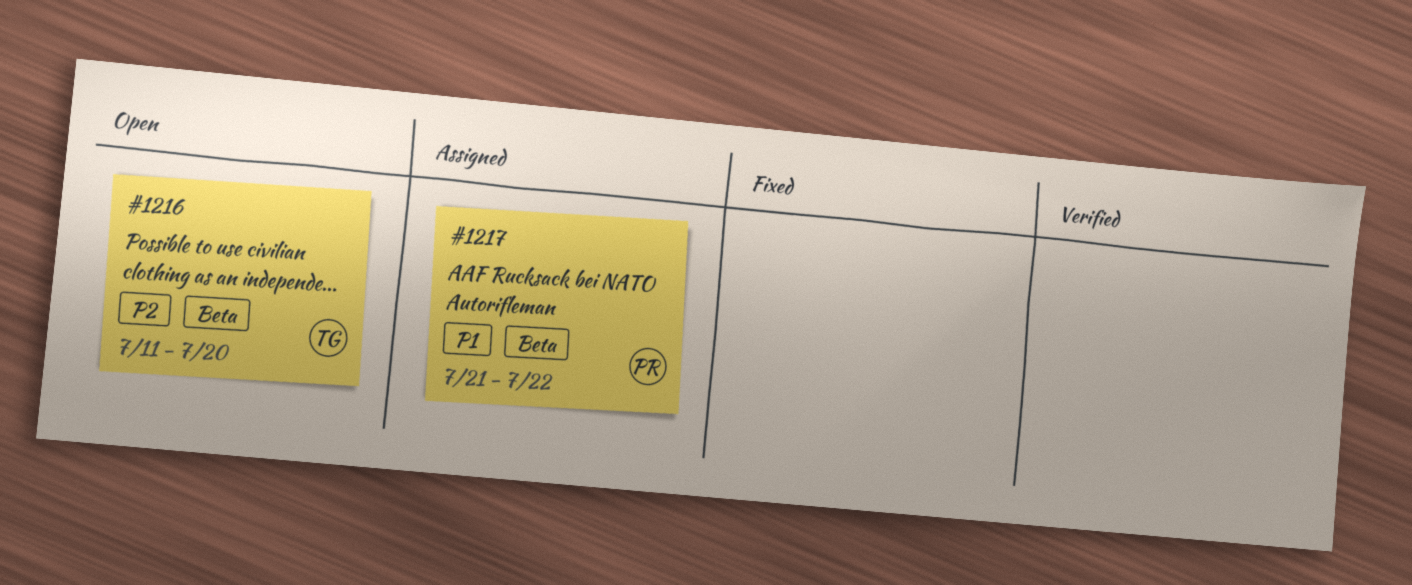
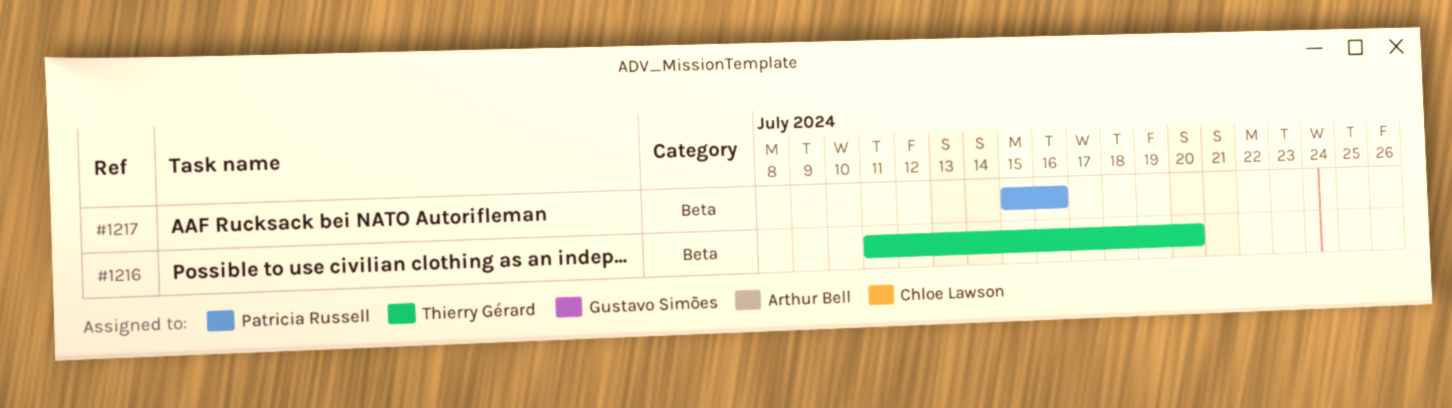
#1217, start: Jul 21 -> Jul 15
#1217, due: Jul 22 -> Jul 16

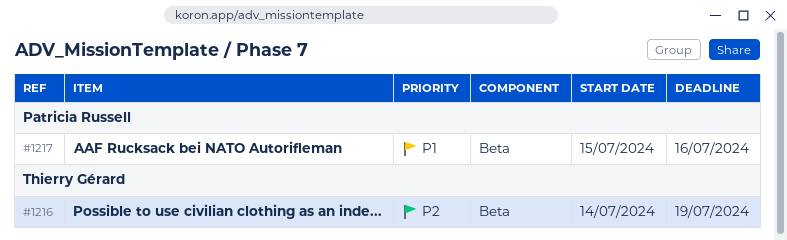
#1216, start: Jul 11 -> Jul 14
#1216, due: Jul 20 -> Jul 19

